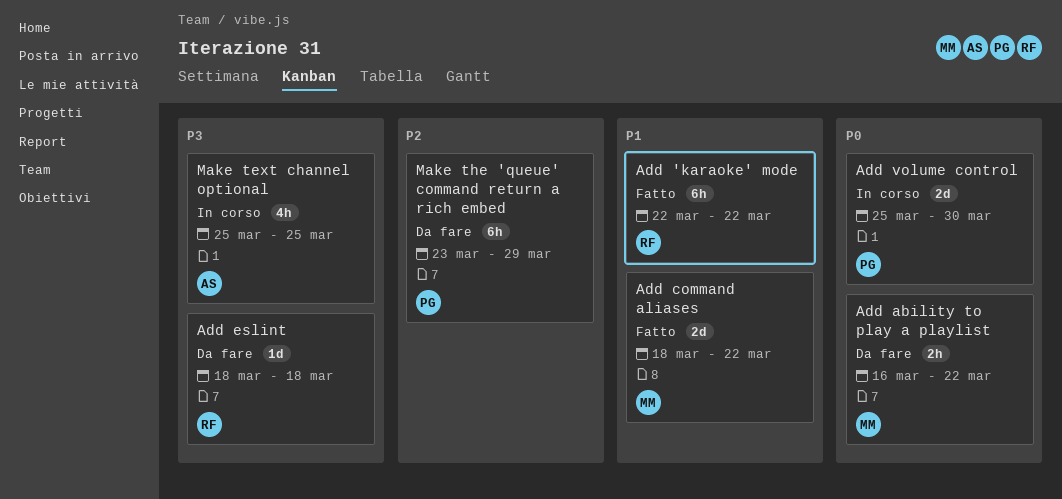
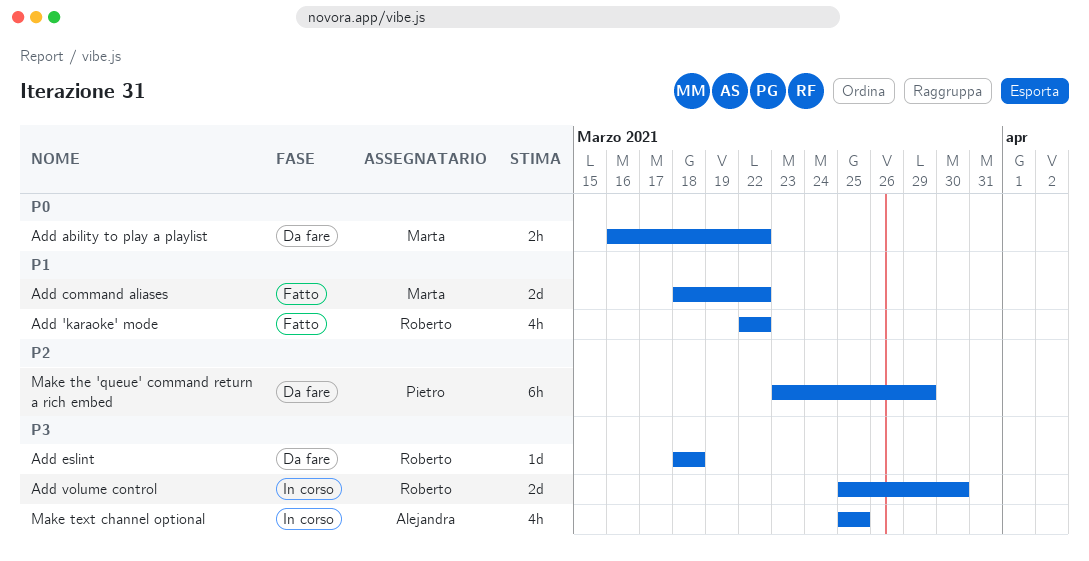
Add 'karaoke' mode, estimate: 6h -> 4h
Add volume control, owner: Pietro -> Roberto
Add volume control, priority: P0 -> P3

